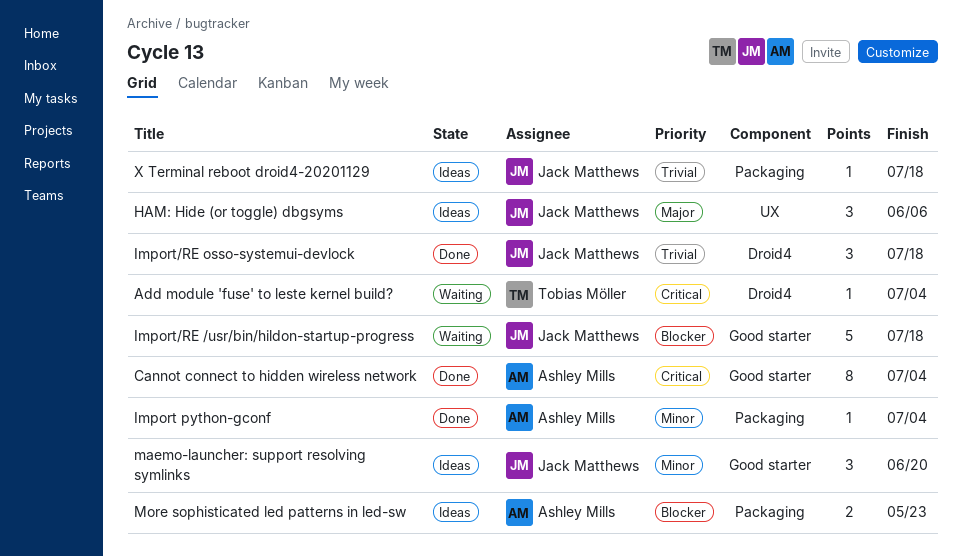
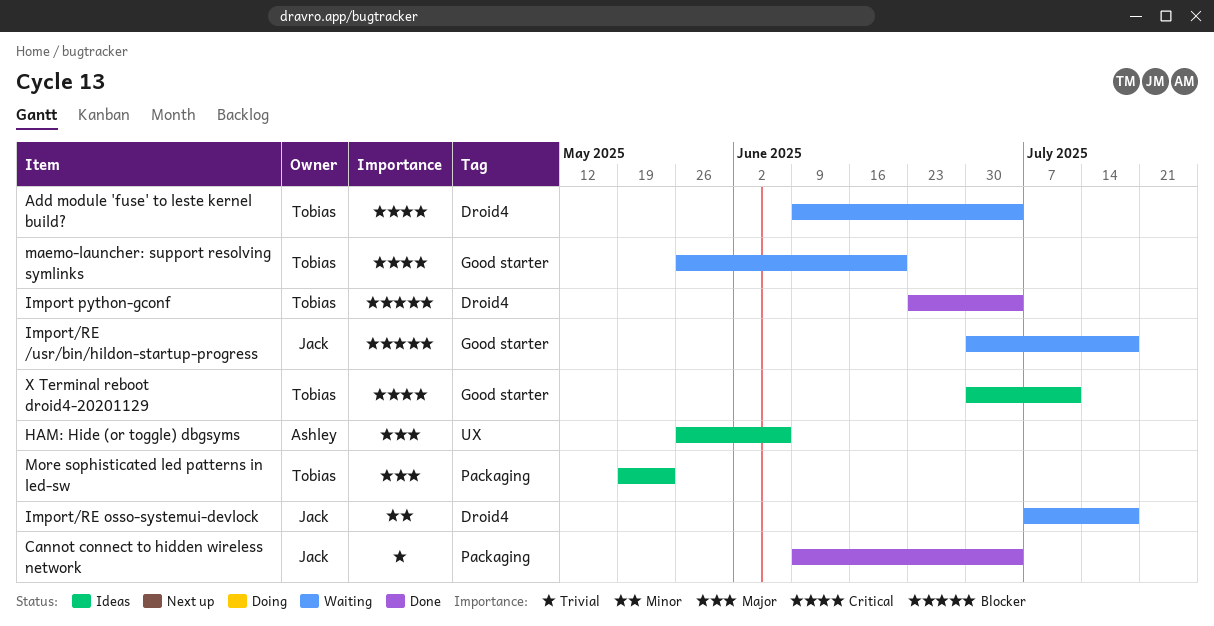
Cannot connect to hidden wireless network, owner: Ashley Mills -> Jack Matthews
Cannot connect to hidden wireless network, priority: Critical -> Trivial
Cannot connect to hidden wireless network, label: Good starter -> Packaging
HAM: Hide (or toggle) dbgsyms, owner: Jack Matthews -> Ashley Mills
Import python-gconf, owner: Ashley Mills -> Tobias Möller
Import python-gconf, priority: Minor -> Blocker
Import python-gconf, label: Packaging -> Droid4
Import/RE osso-systemui-devlock, status: Done -> Waiting
Import/RE osso-systemui-devlock, priority: Trivial -> Minor
maemo-launcher: support resolving symlinks, status: Ideas -> Waiting
maemo-launcher: support resolving symlinks, owner: Jack Matthews -> Tobias Möller
maemo-launcher: support resolving symlinks, priority: Minor -> Critical
More sophisticated led patterns in led-sw, owner: Ashley Mills -> Tobias Möller
More sophisticated led patterns in led-sw, priority: Blocker -> Major
X Terminal reboot droid4-20201129, owner: Jack Matthews -> Tobias Möller
X Terminal reboot droid4-20201129, priority: Trivial -> Critical
X Terminal reboot droid4-20201129, label: Packaging -> Good starter
X Terminal reboot droid4-20201129, due: Jul 18 -> Jul 11

